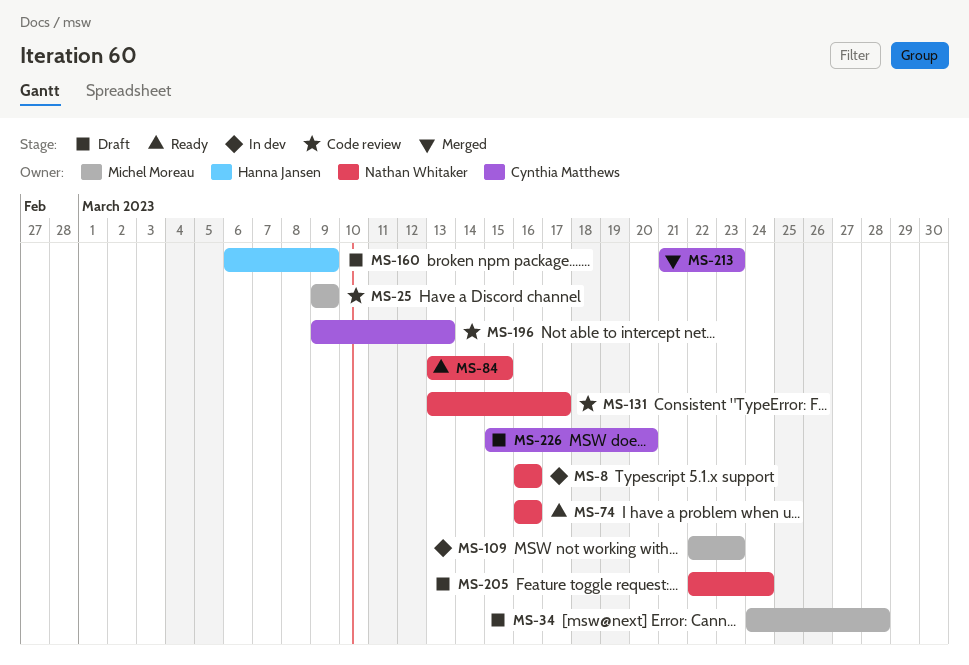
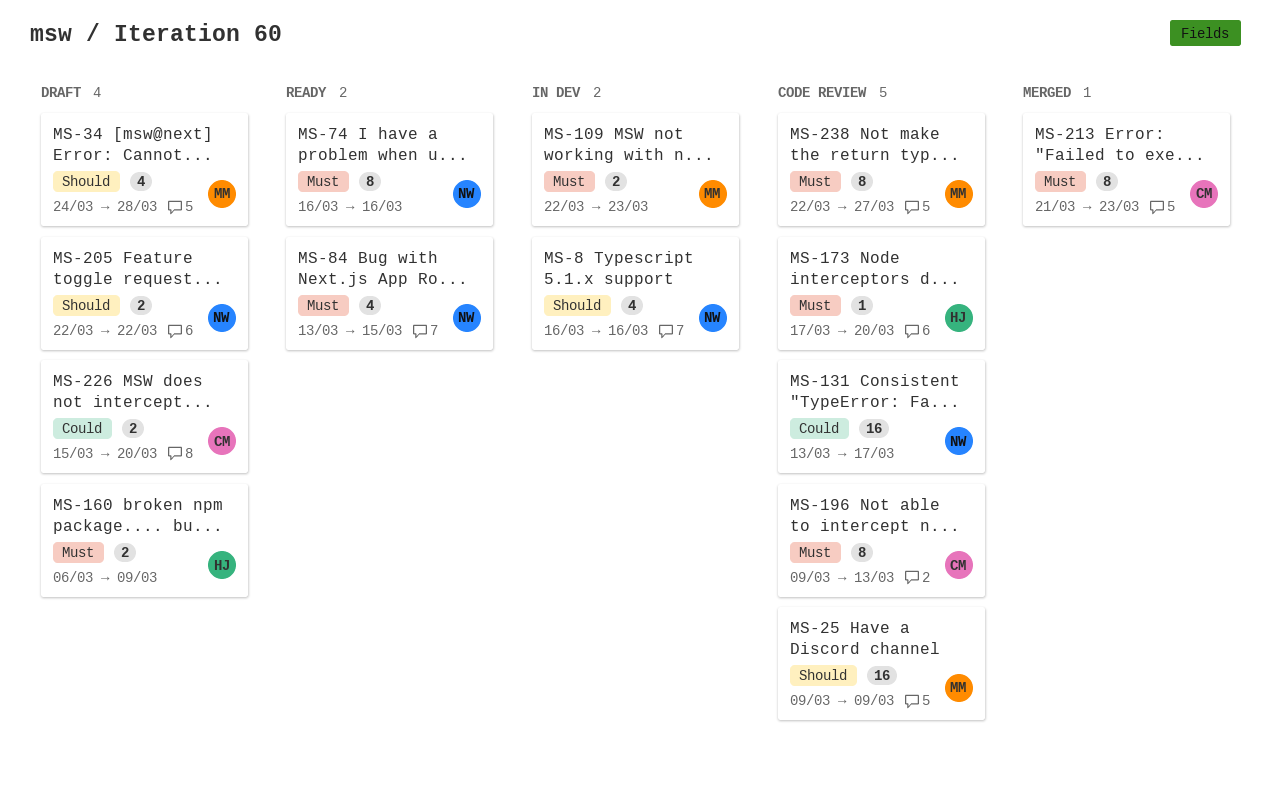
MS-173: none -> present
MS-205, due: Mar 24 -> Mar 22
MS-238: none -> present

